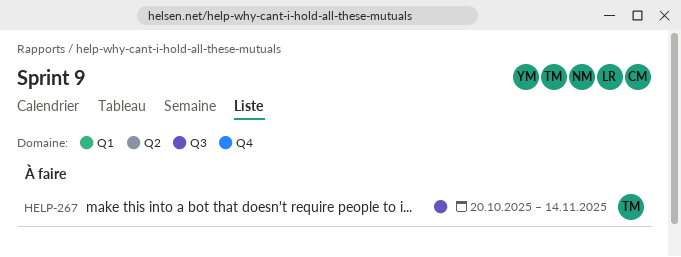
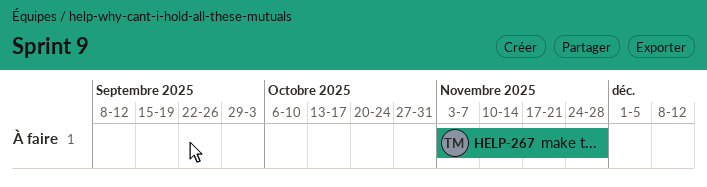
HELP-267, start: Oct 20 -> Nov 3
HELP-267, due: Nov 14 -> Nov 28

